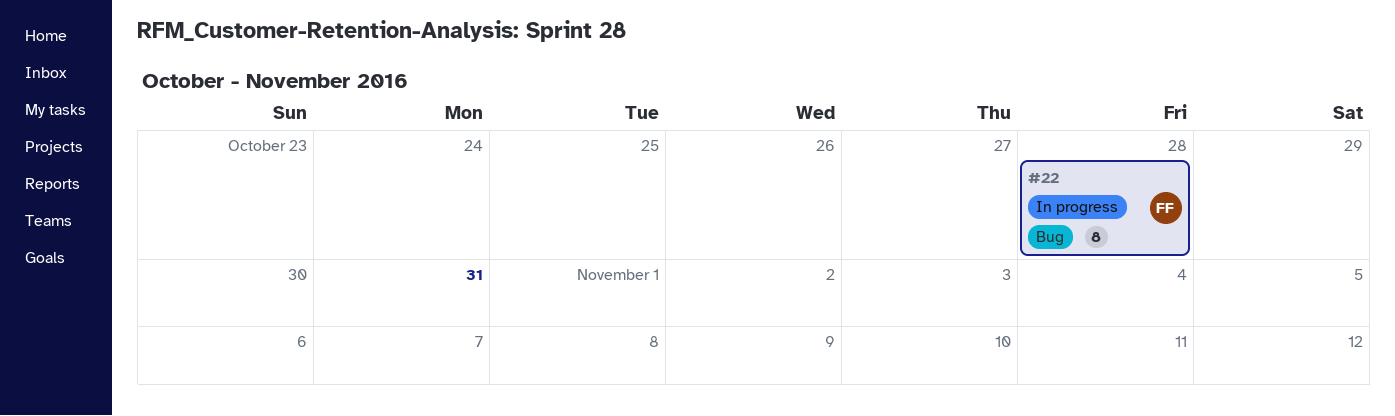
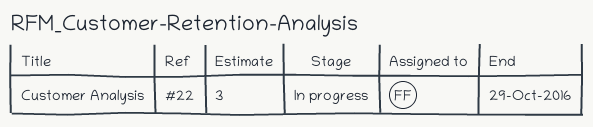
#22, estimate: 8 -> 3
#22, due: Oct 28 -> Oct 29

